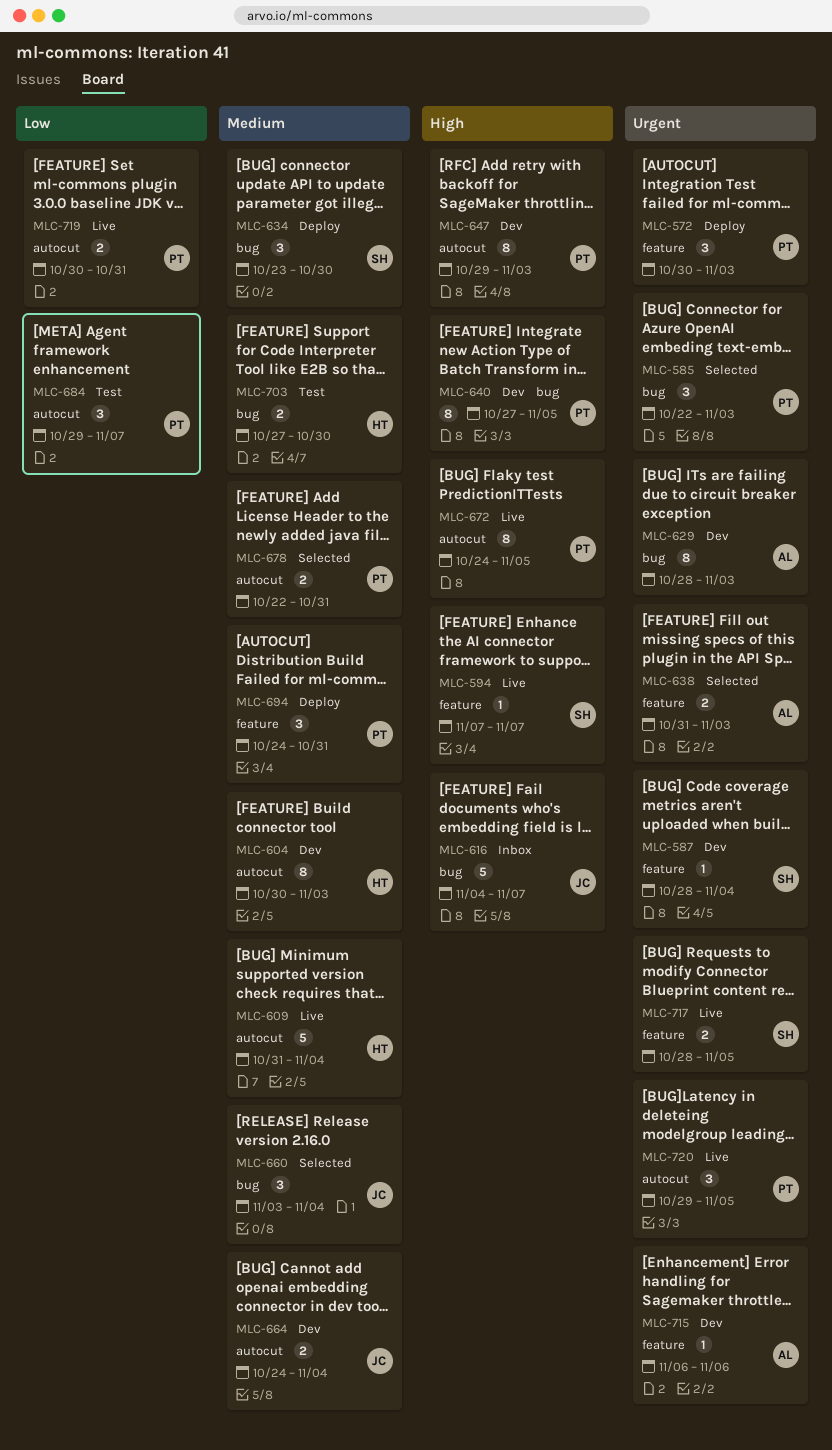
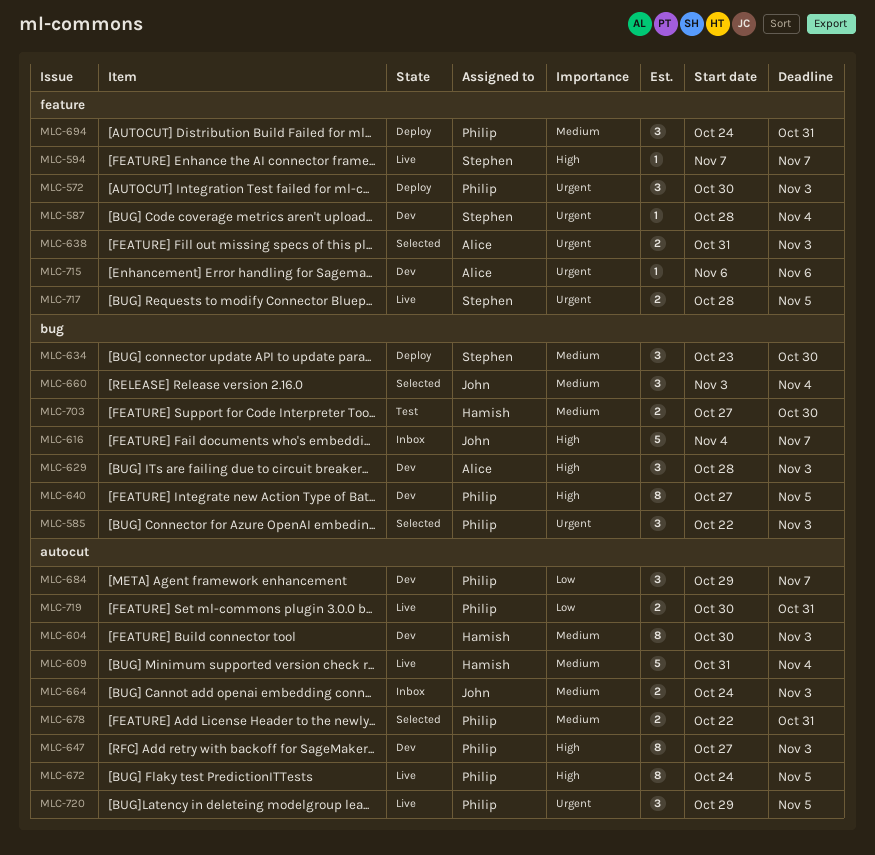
MLC-629, priority: Urgent -> High
MLC-629, estimate: 8 -> 3
MLC-647, start: Oct 29 -> Oct 27
MLC-664, status: Dev -> Inbox
MLC-664, due: Nov 4 -> Nov 3
MLC-684, status: Test -> Dev

